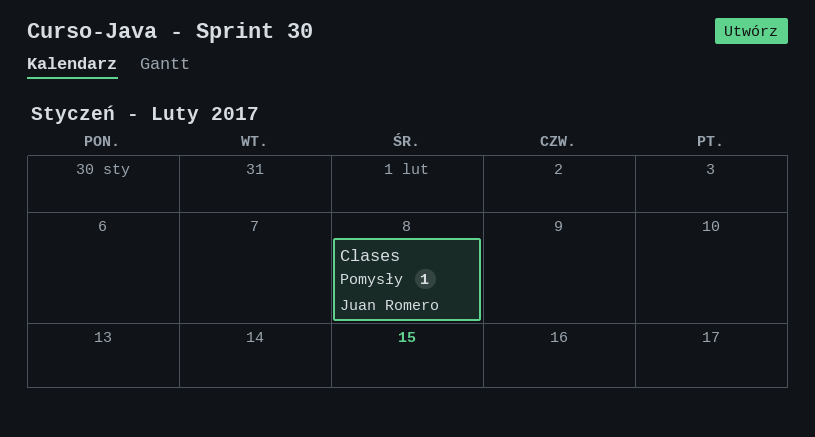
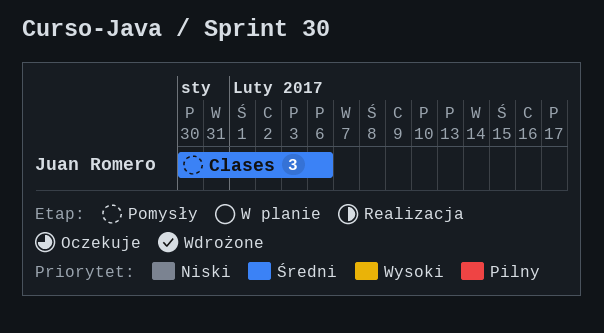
Clases, estimate: 1 -> 3
Clases, due: Feb 8 -> Feb 6

